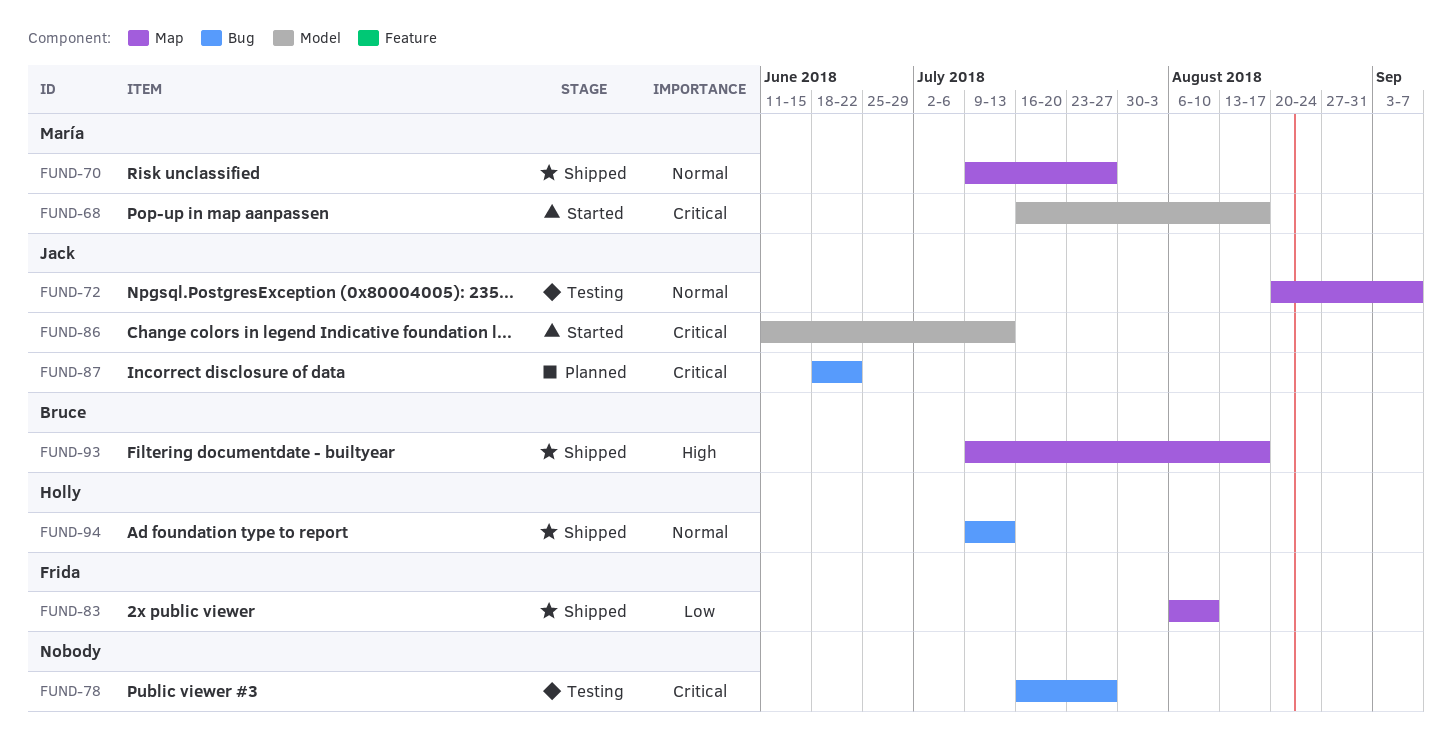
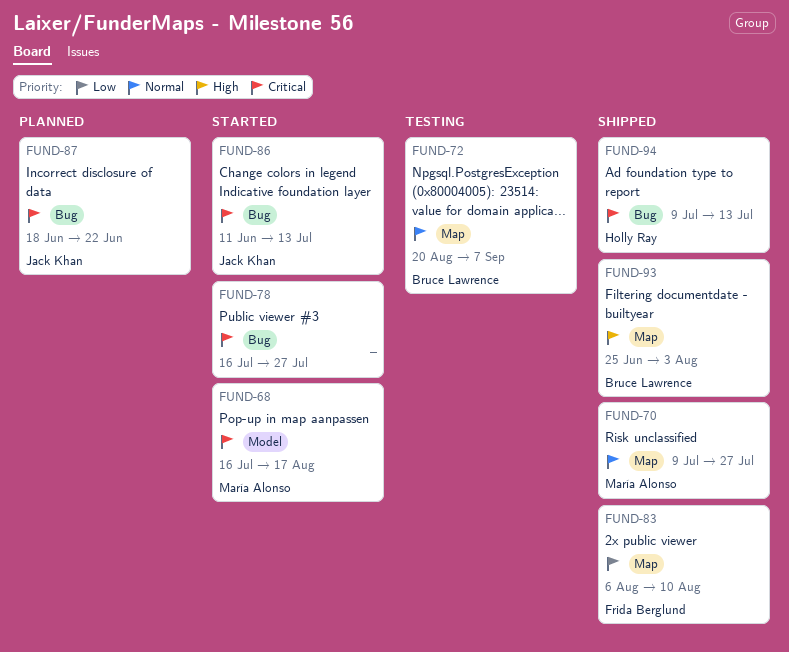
FUND-72, owner: Jack Khan -> Bruce Lawrence
FUND-78, status: Testing -> Started
FUND-86, label: Model -> Bug
FUND-93, start: Jul 9 -> Jun 25
FUND-93, due: Aug 17 -> Aug 3
FUND-94, priority: Normal -> Critical

